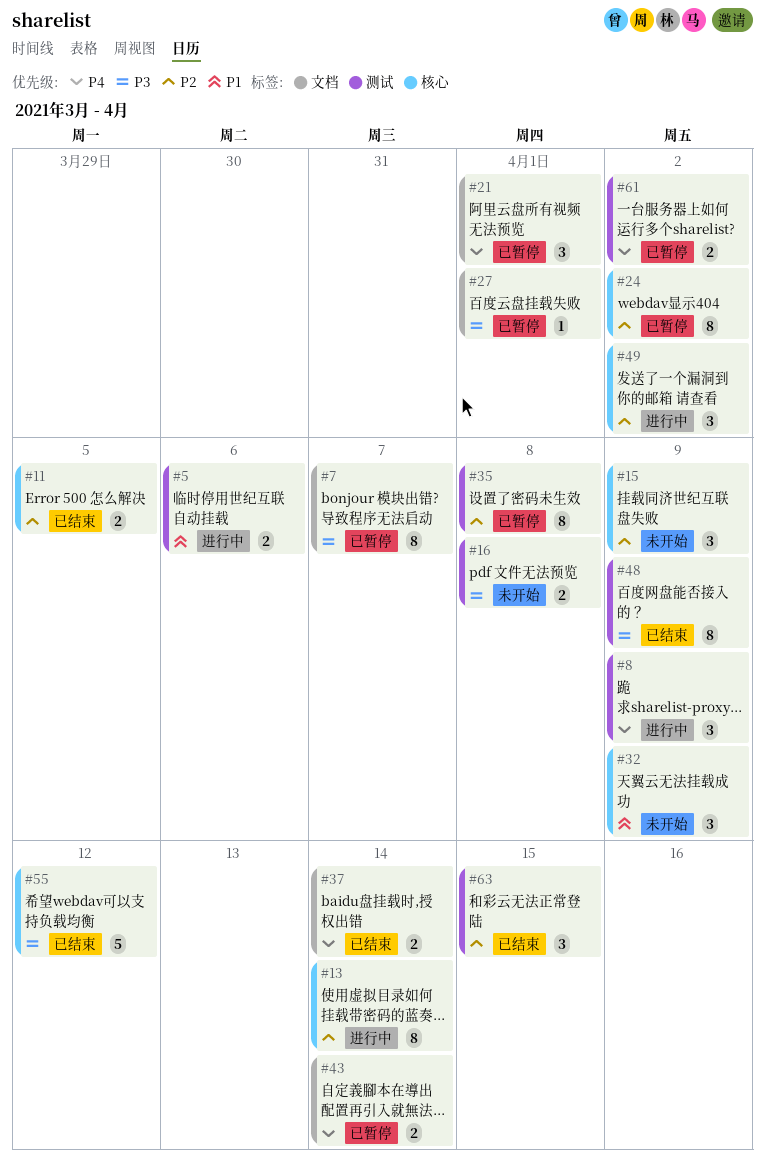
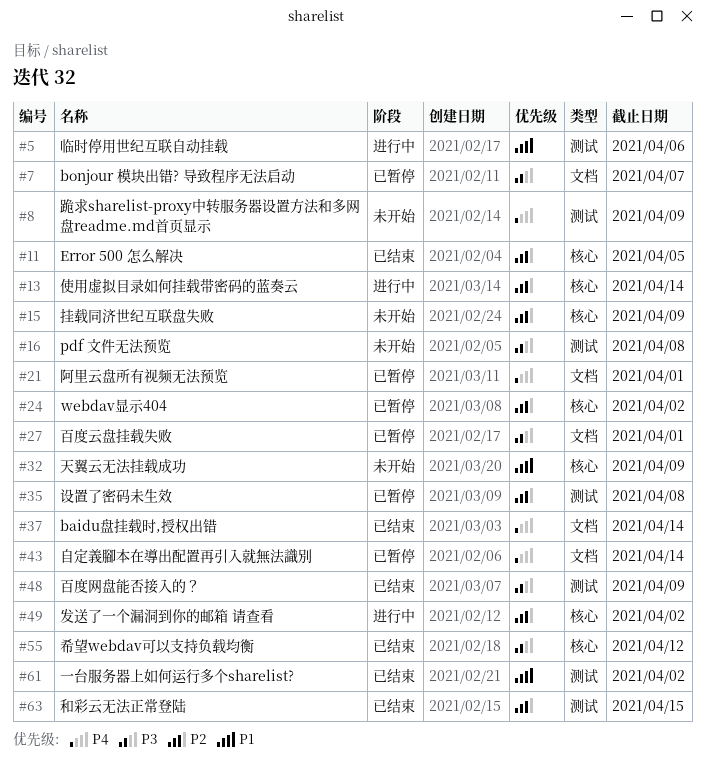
#8, status: 进行中 -> 未开始
#61, status: 已暂停 -> 已结束
#61, priority: P4 -> P1

